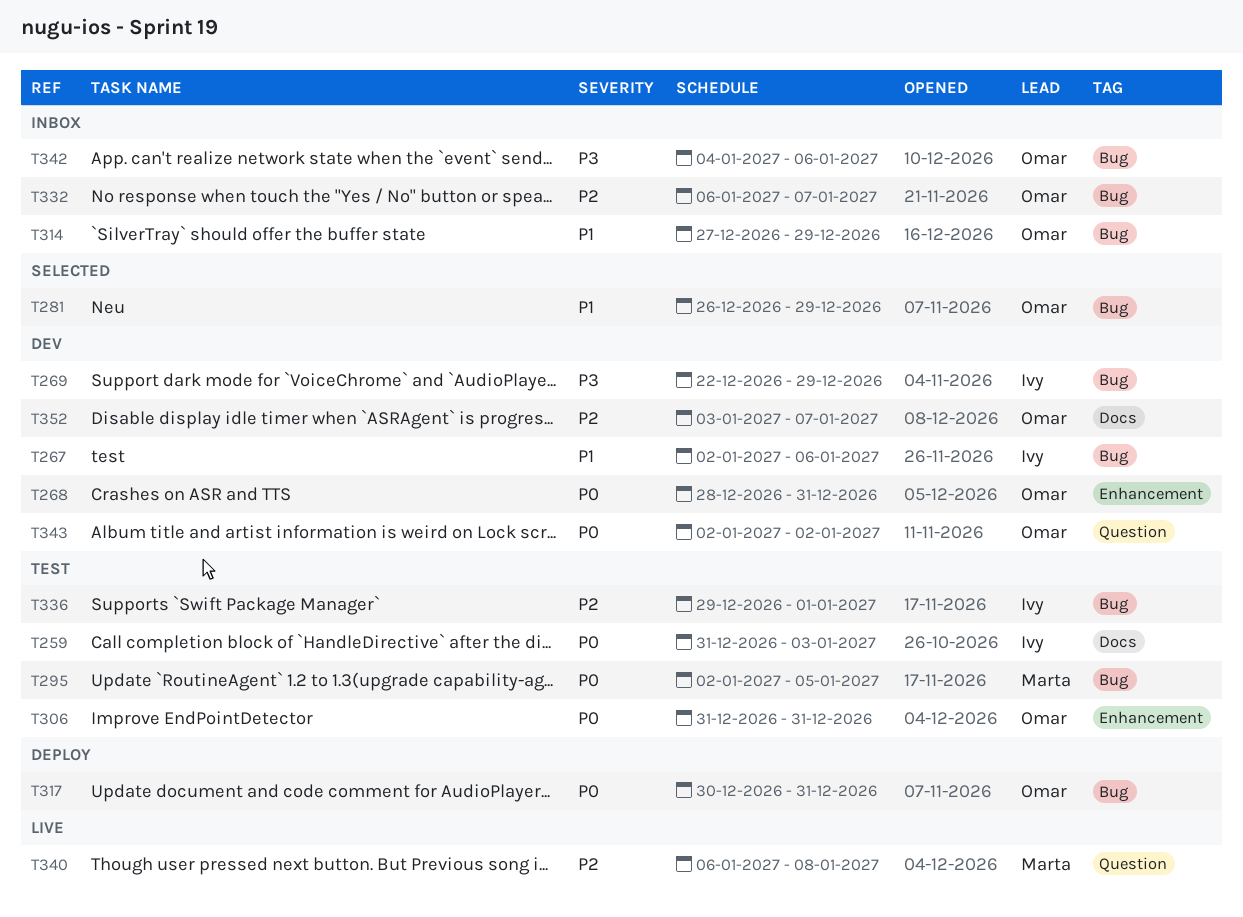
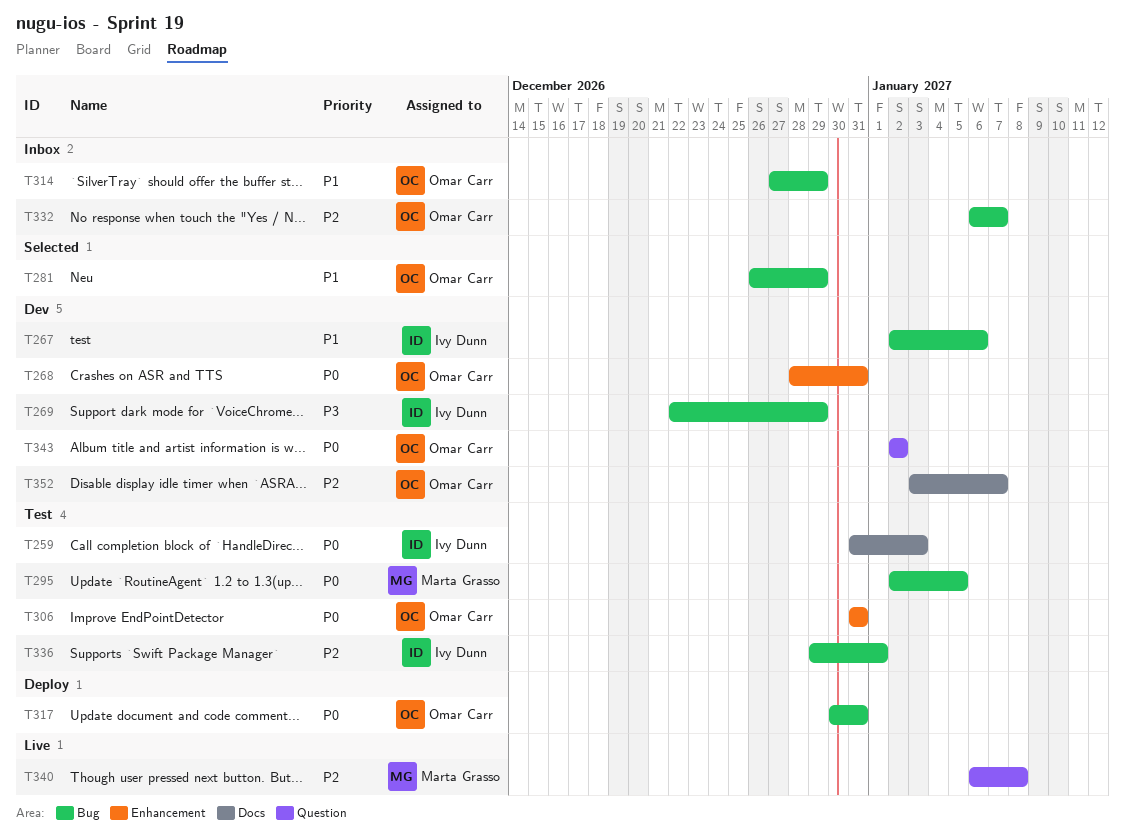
T342: present -> none

